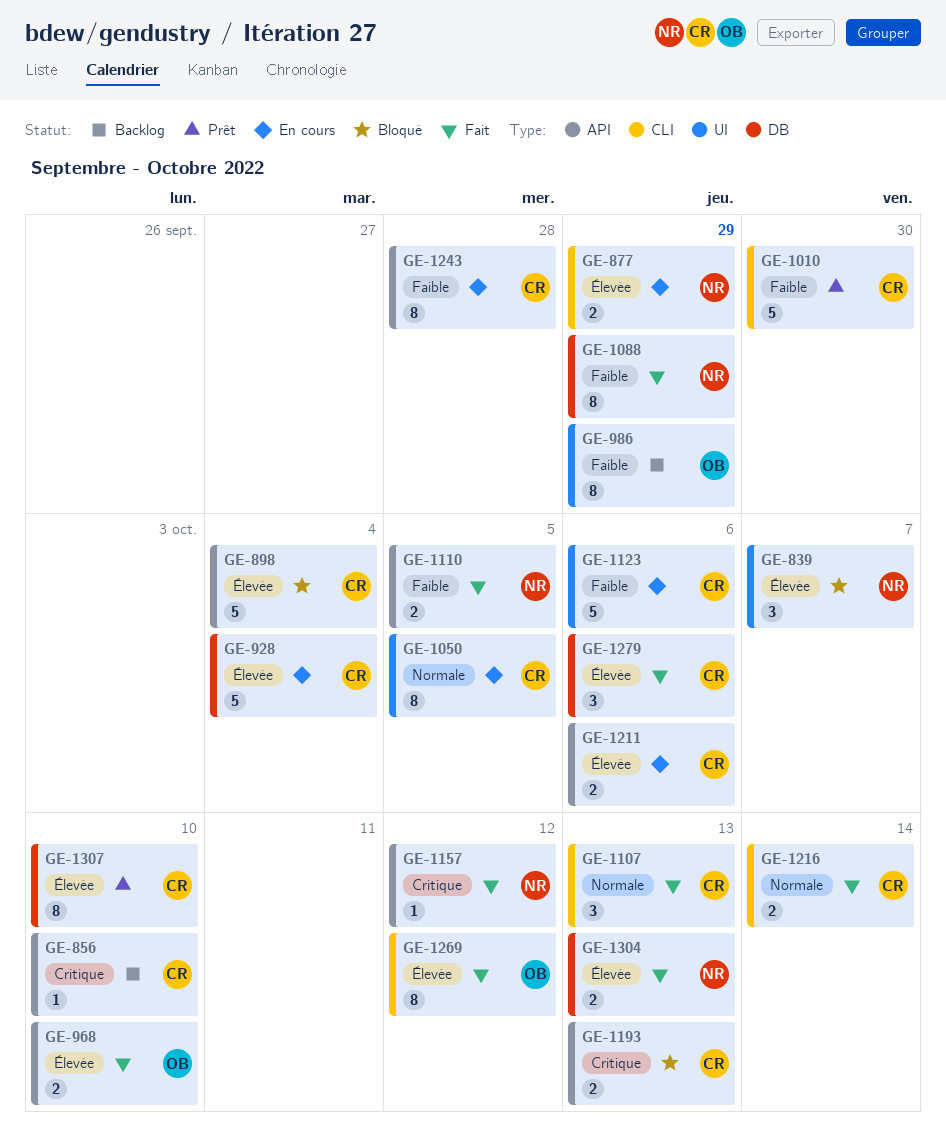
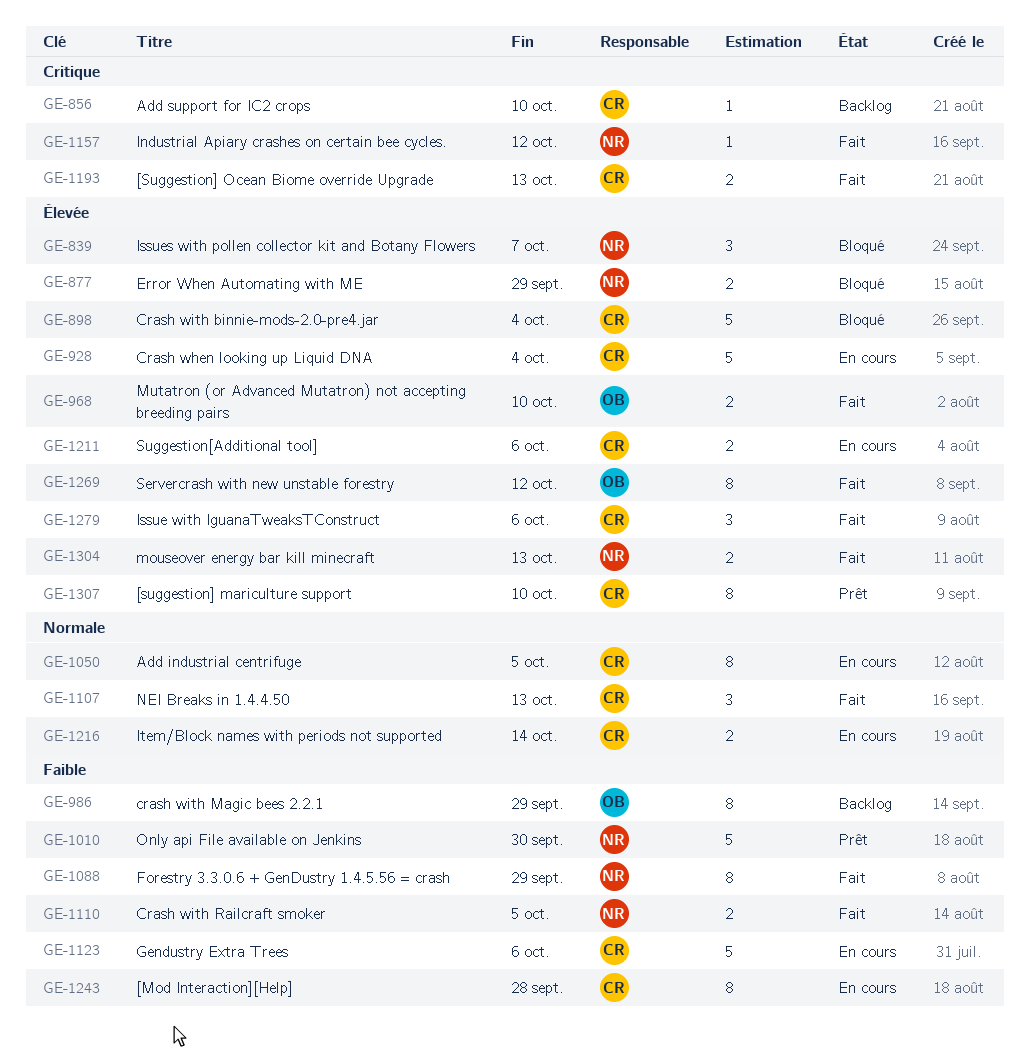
GE-877, status: En cours -> Bloqué
GE-1010, owner: CR -> NR
GE-1193, status: Bloqué -> Fait
GE-1216, status: Fait -> En cours

